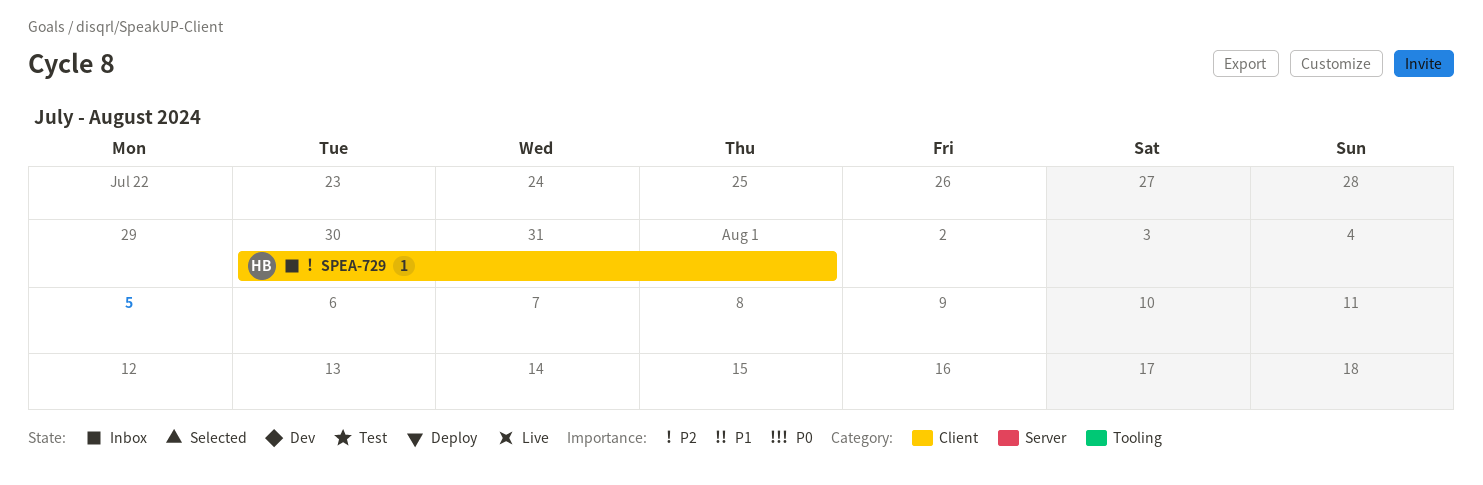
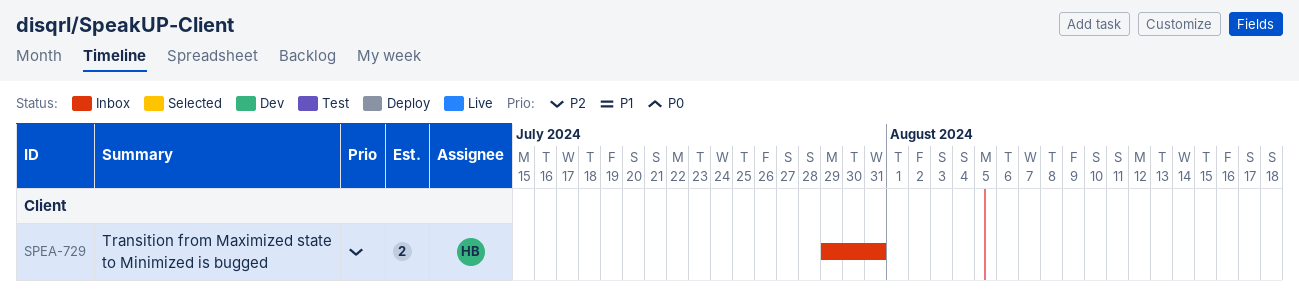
SPEA-729, estimate: 1 -> 2
SPEA-729, start: Jul 30 -> Jul 29
SPEA-729, due: Aug 1 -> Jul 31

